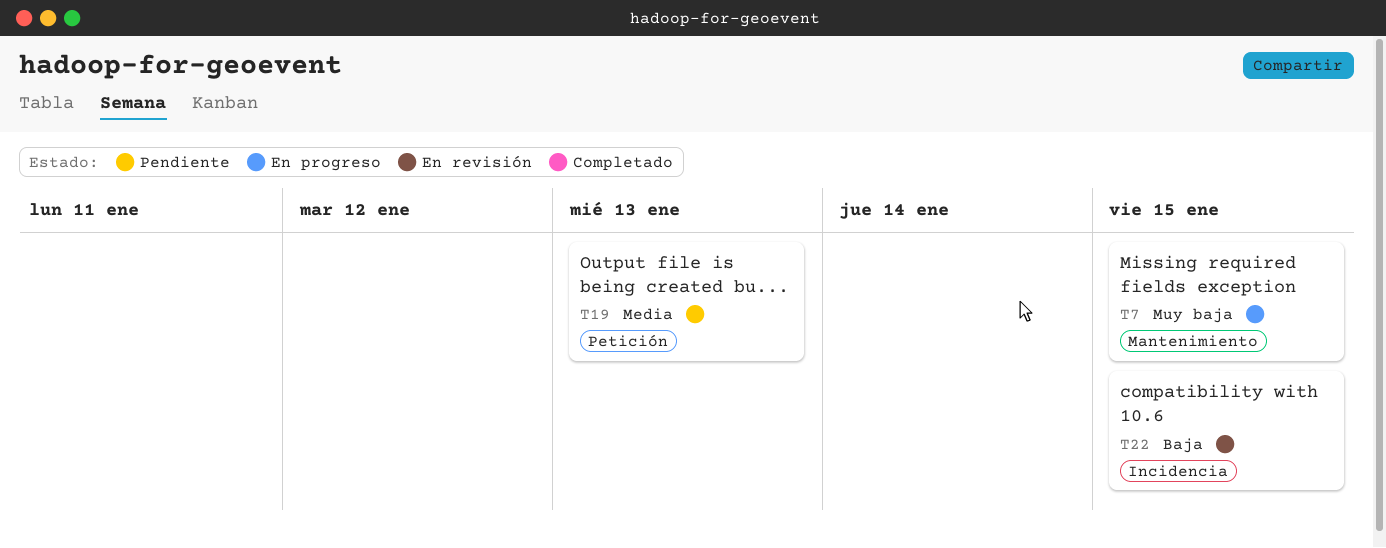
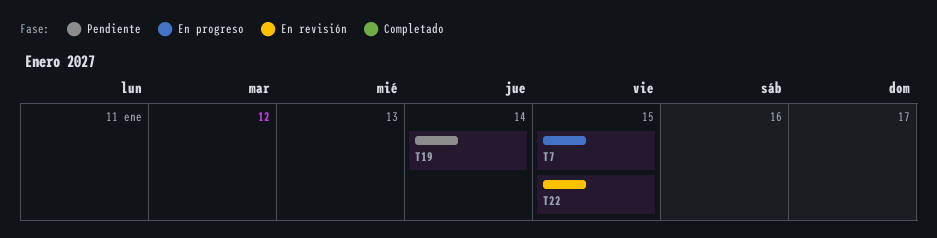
T19, due: Jan 13 -> Jan 14

